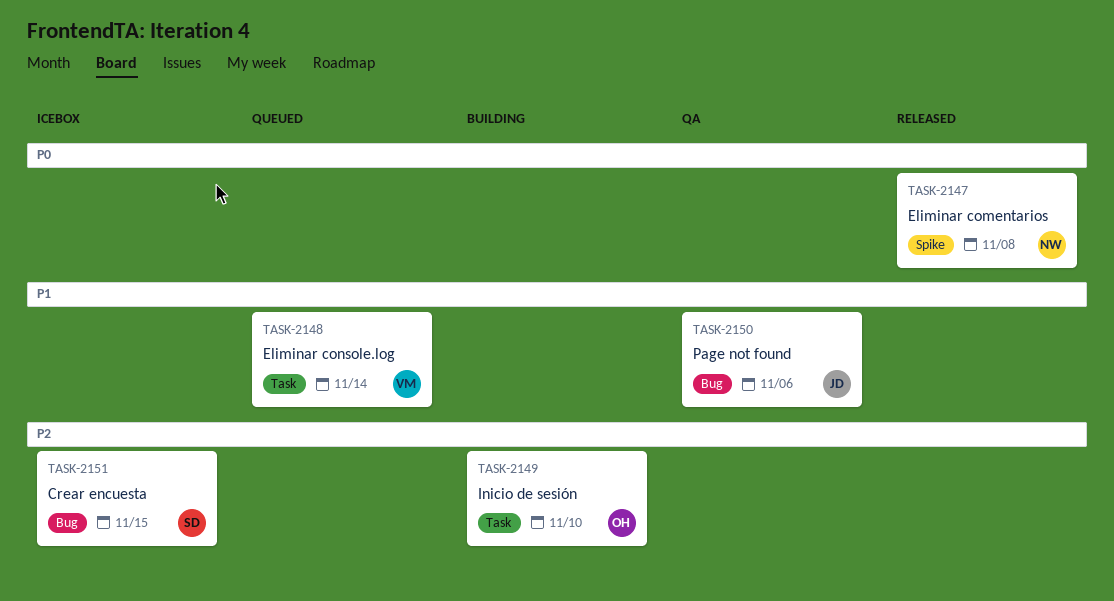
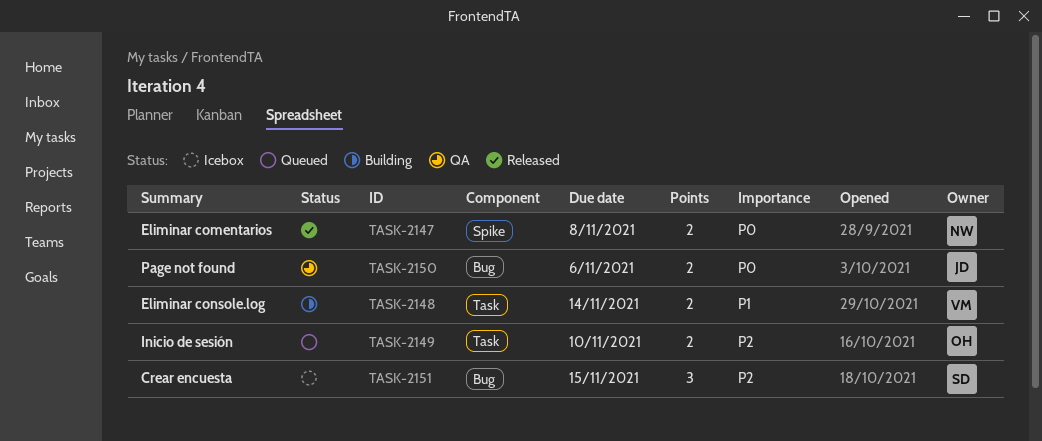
TASK-2148, status: Queued -> Building
TASK-2149, status: Building -> Queued
TASK-2150, priority: P1 -> P0

